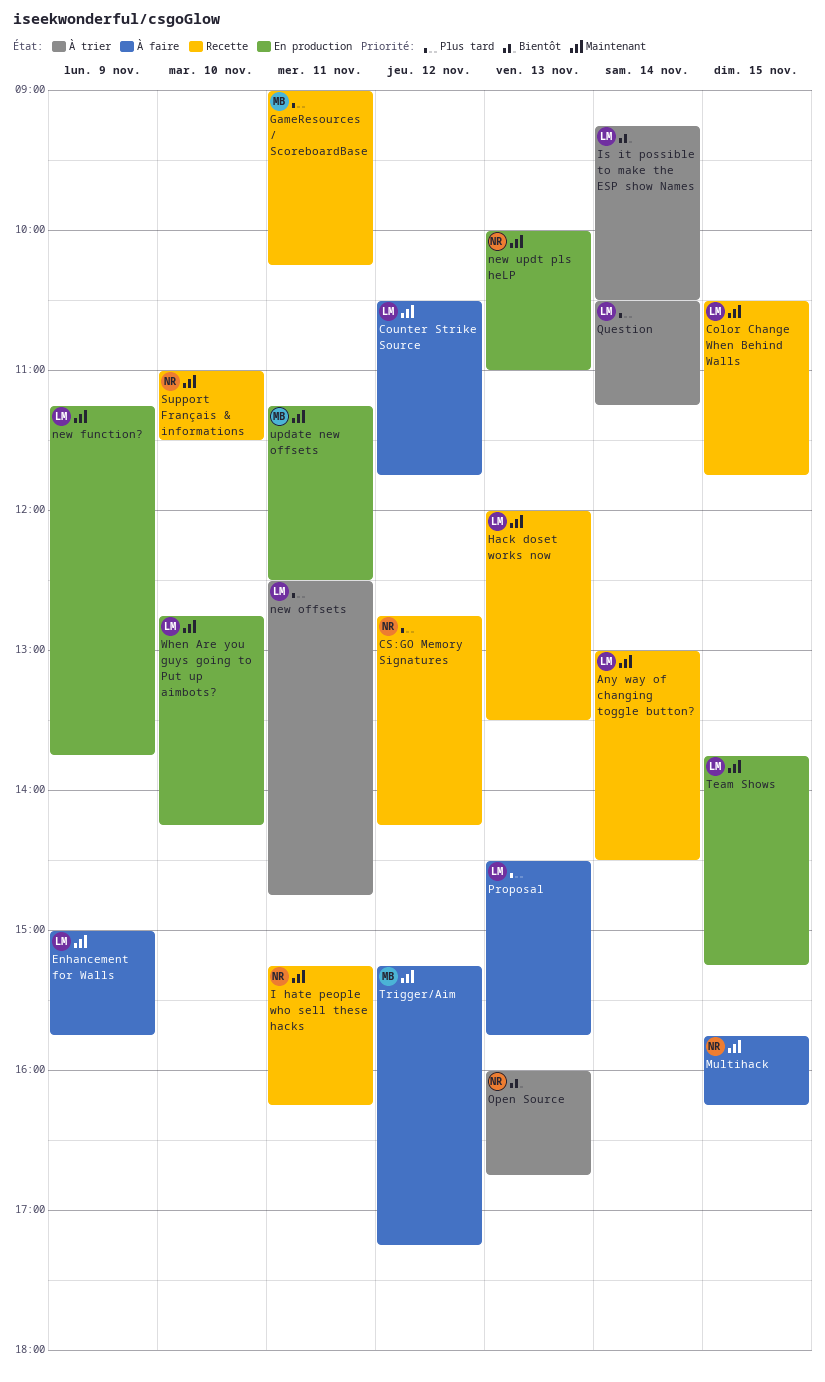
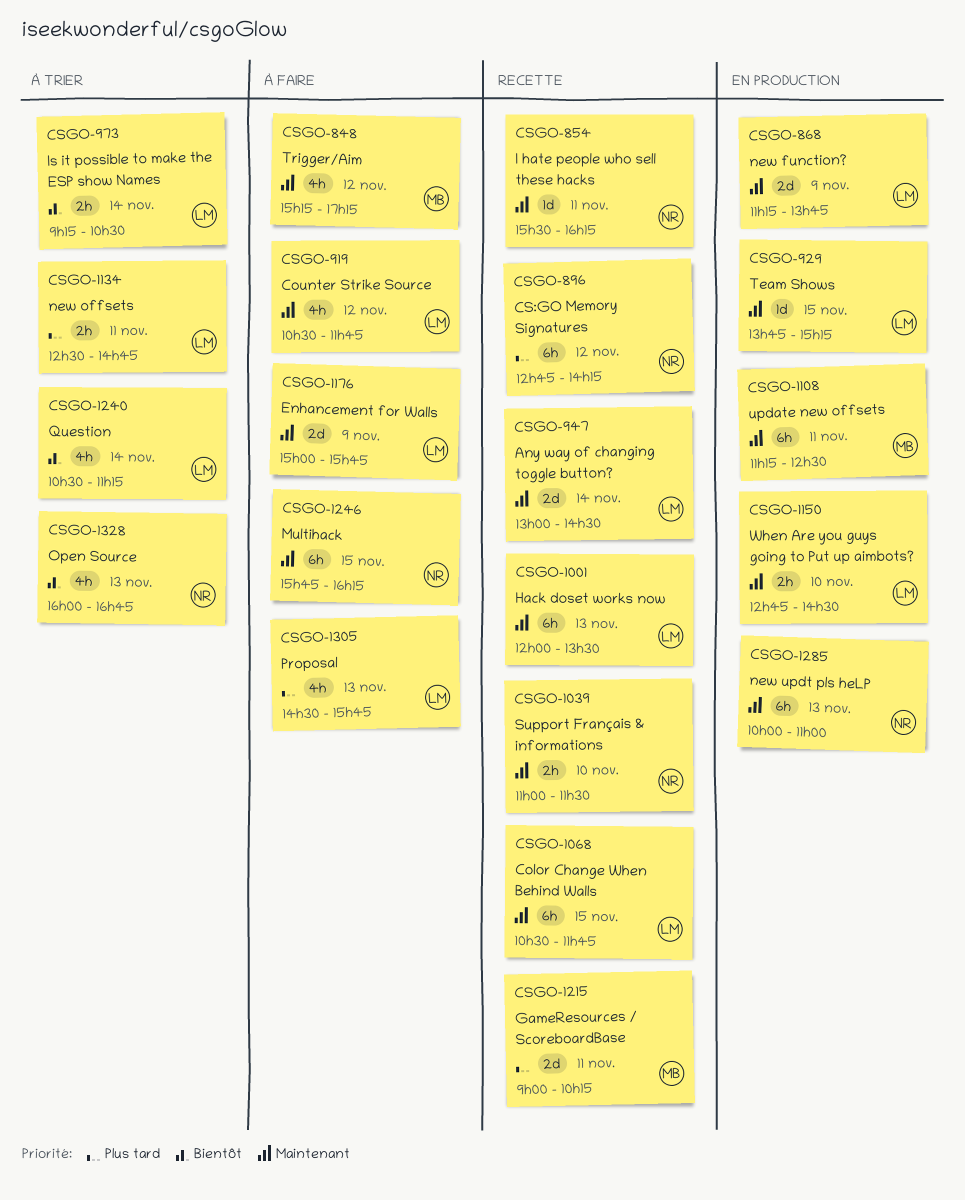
I hate people who sell these hacks, begins: 15:15 -> 15:30
Question, priority: Plus tard -> Bientôt
When Are you guys going to Put up aimbots?, ends: 14:15 -> 14:30

